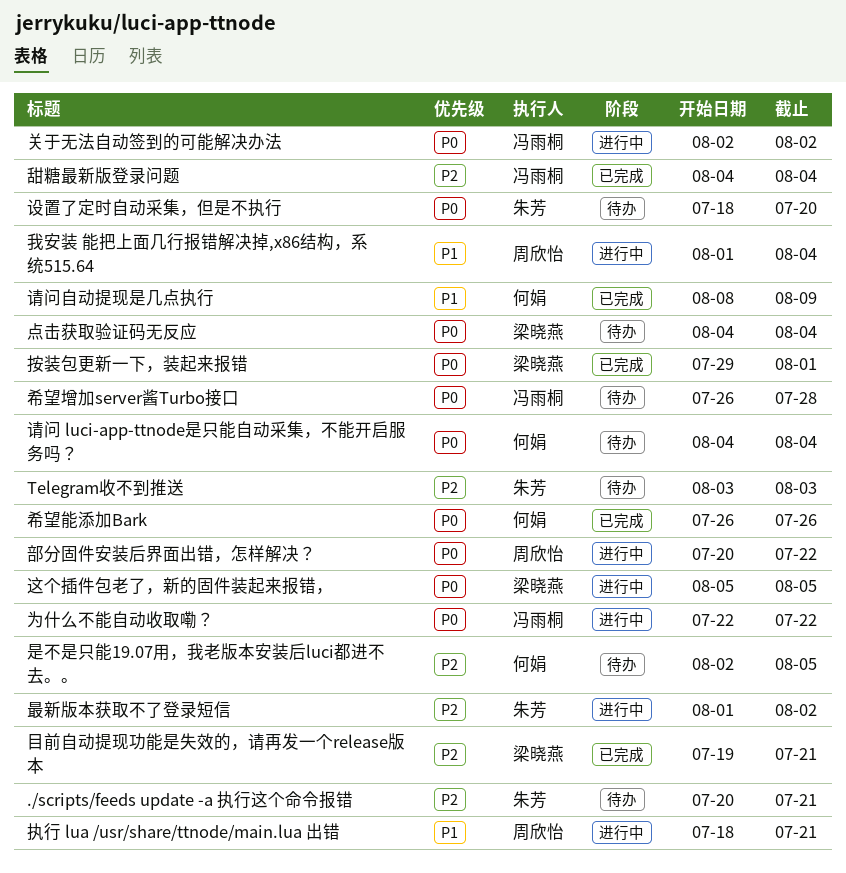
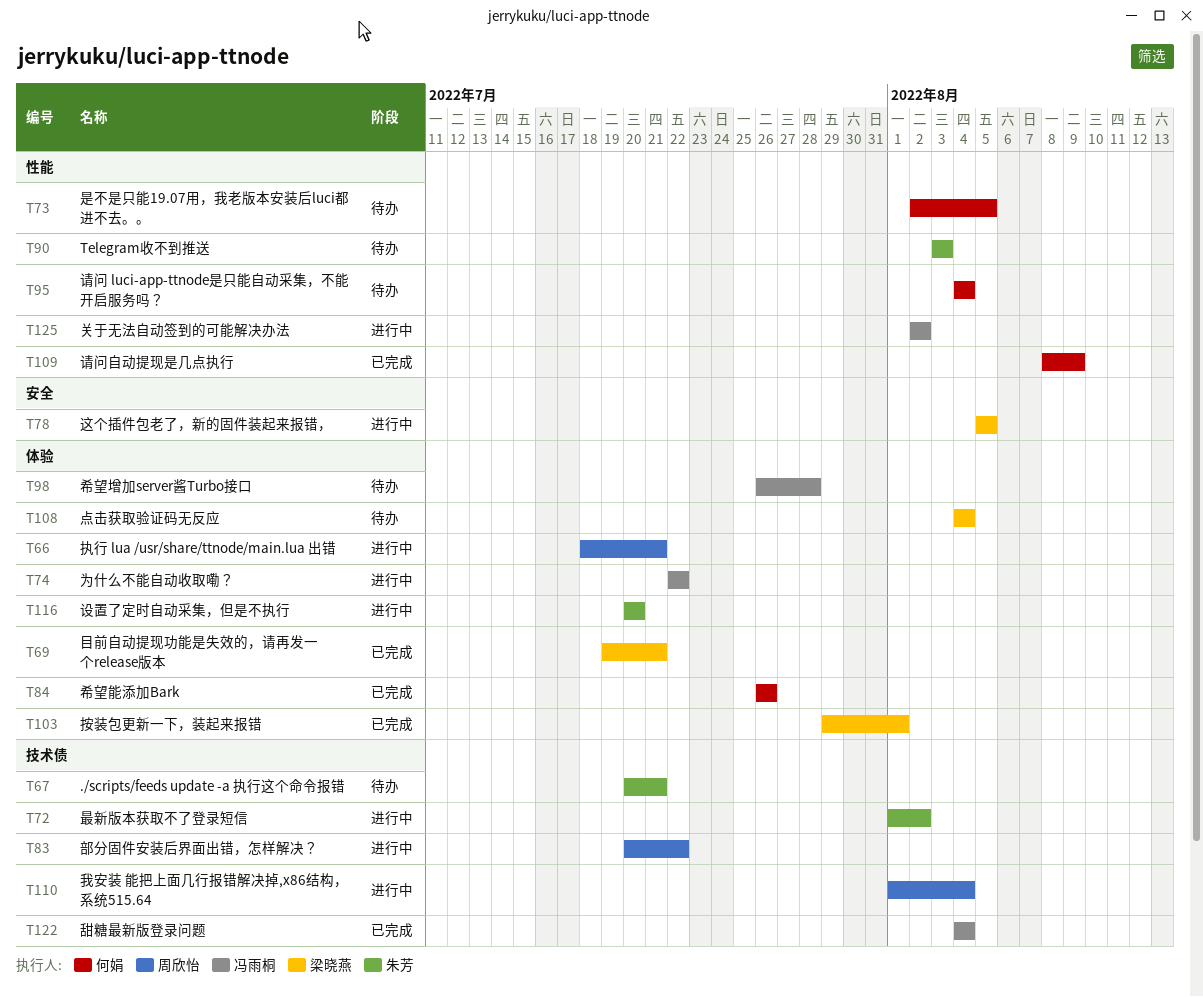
设置了定时自动采集，但是不执行, status: 待办 -> 进行中
设置了定时自动采集，但是不执行, start: Jul 18 -> Jul 20

